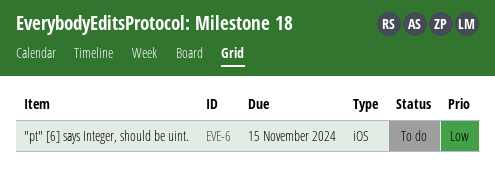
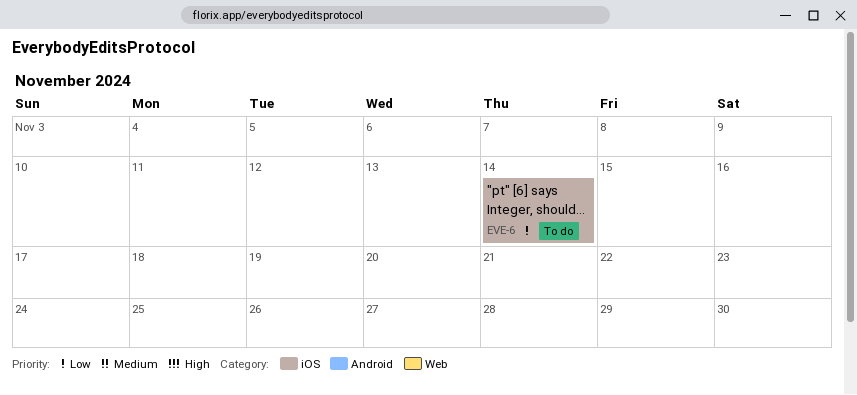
EVE-6, due: Nov 15 -> Nov 14

